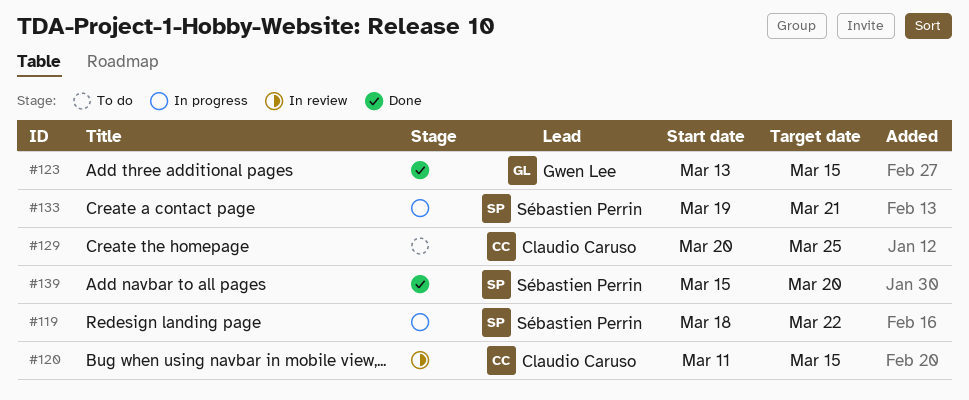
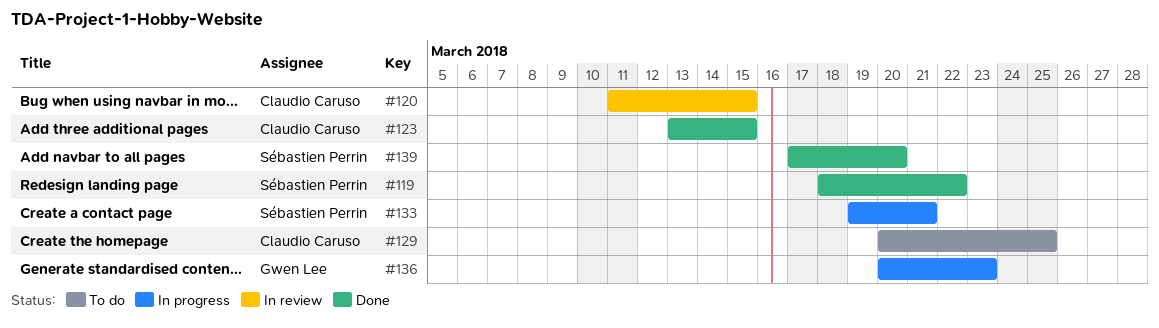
#119, status: In progress -> Done
#123, owner: Gwen Lee -> Claudio Caruso
#136: none -> present
#139, start: Mar 15 -> Mar 17

